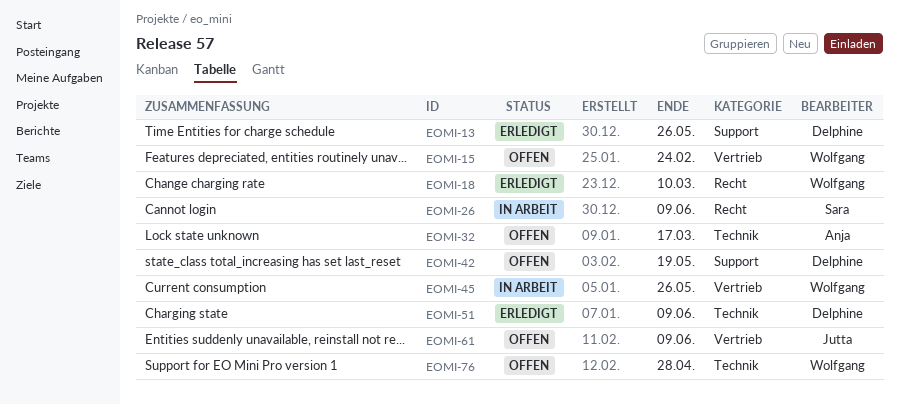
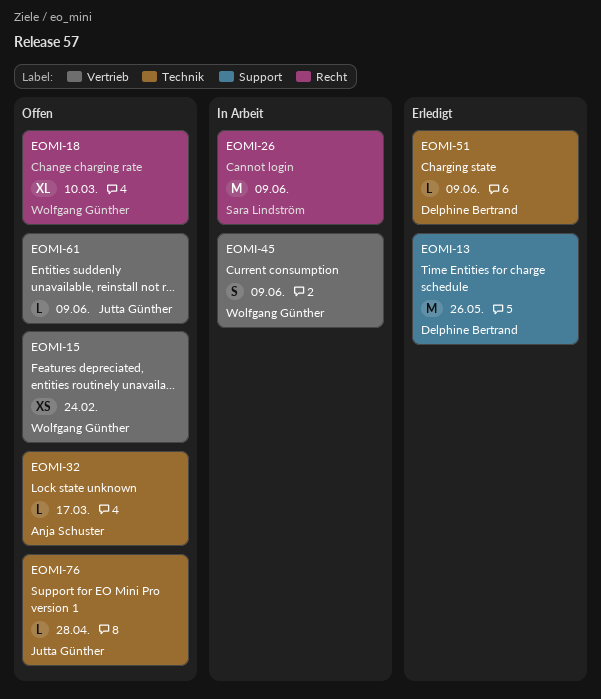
EOMI-18, status: Erledigt -> Offen
EOMI-42: present -> none
EOMI-45, due: May 26 -> Jun 9
EOMI-76, owner: Wolfgang Günther -> Jutta Günther

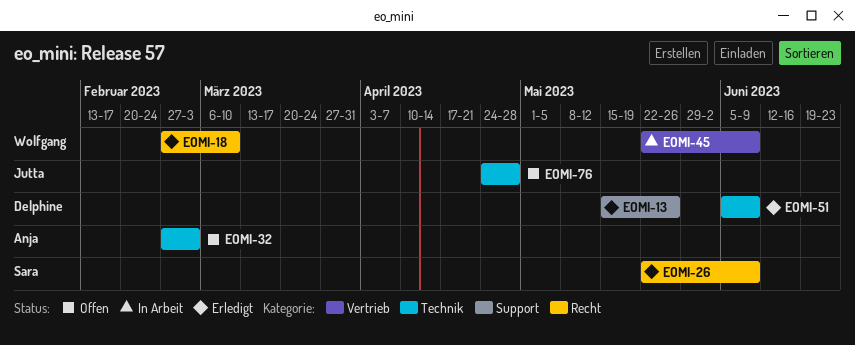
EOMI-15: present -> none
EOMI-18, status: Offen -> Erledigt
EOMI-26, status: In Arbeit -> Erledigt
EOMI-32, due: Mar 17 -> Mar 3
EOMI-61: present -> none

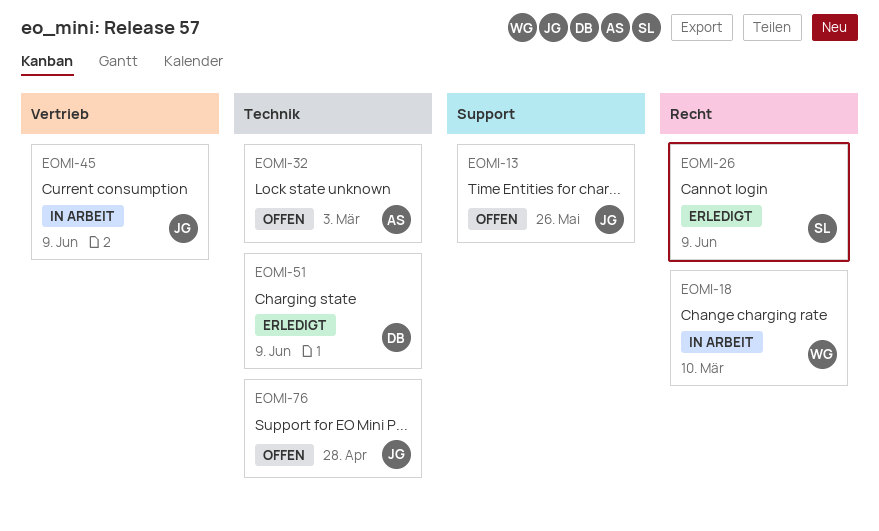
EOMI-13, status: Erledigt -> Offen
EOMI-13, owner: Delphine -> Jutta
EOMI-18, status: Erledigt -> In Arbeit
EOMI-45, owner: Wolfgang -> Jutta

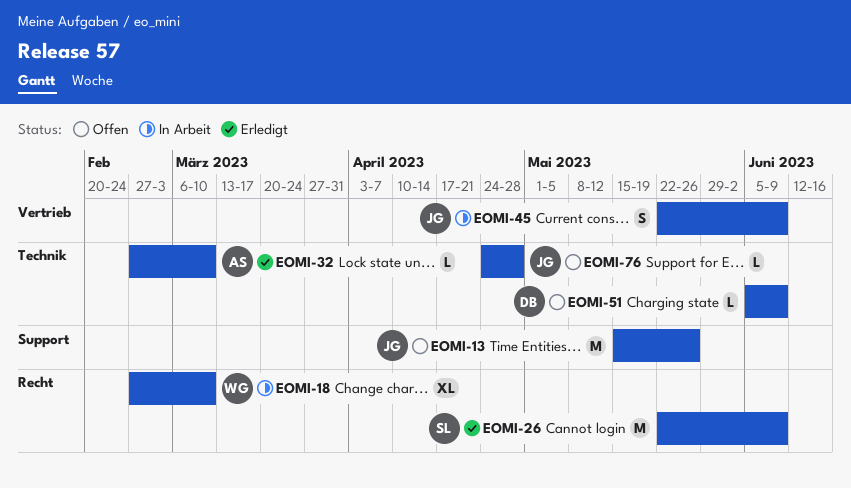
EOMI-32, status: Offen -> Erledigt
EOMI-32, due: Mar 3 -> Mar 10
EOMI-51, status: Erledigt -> Offen

